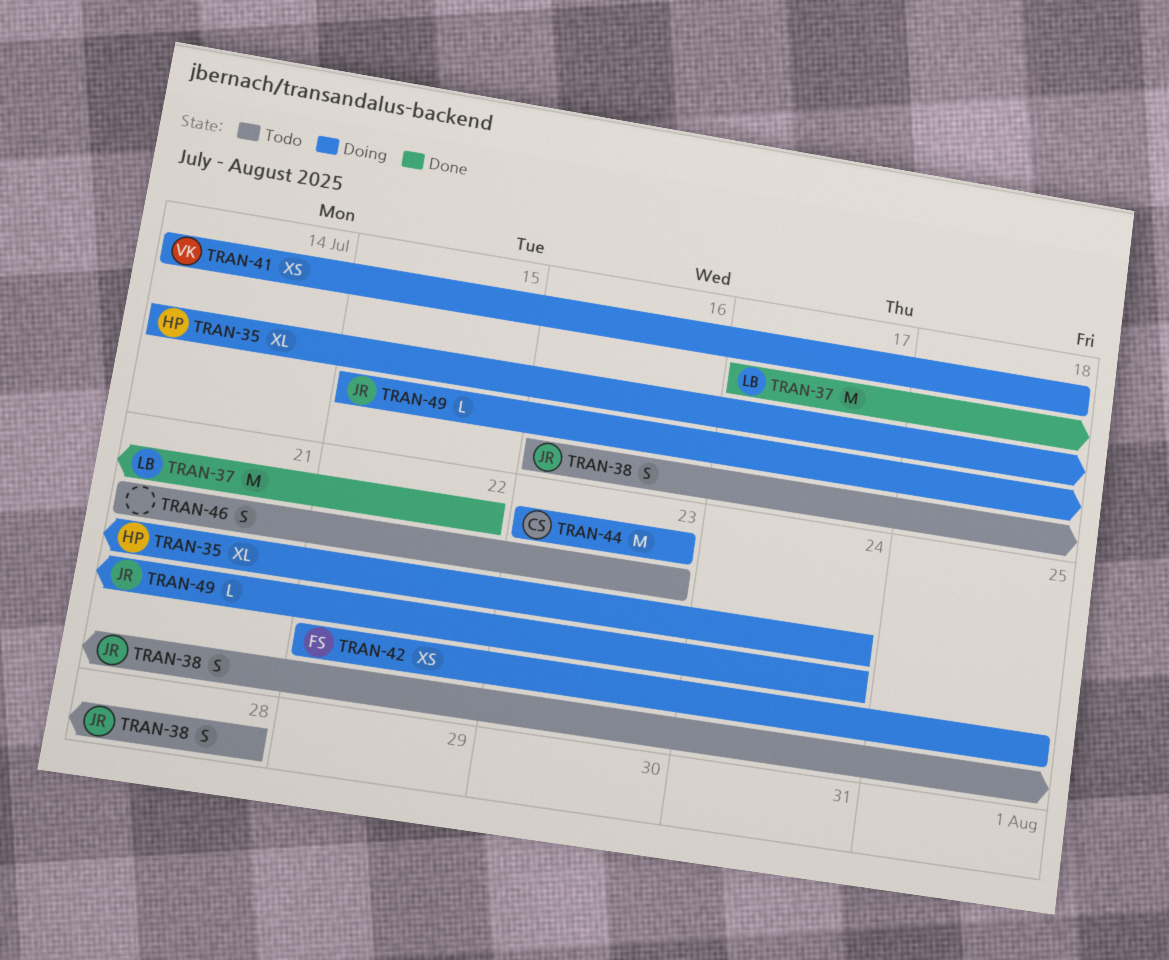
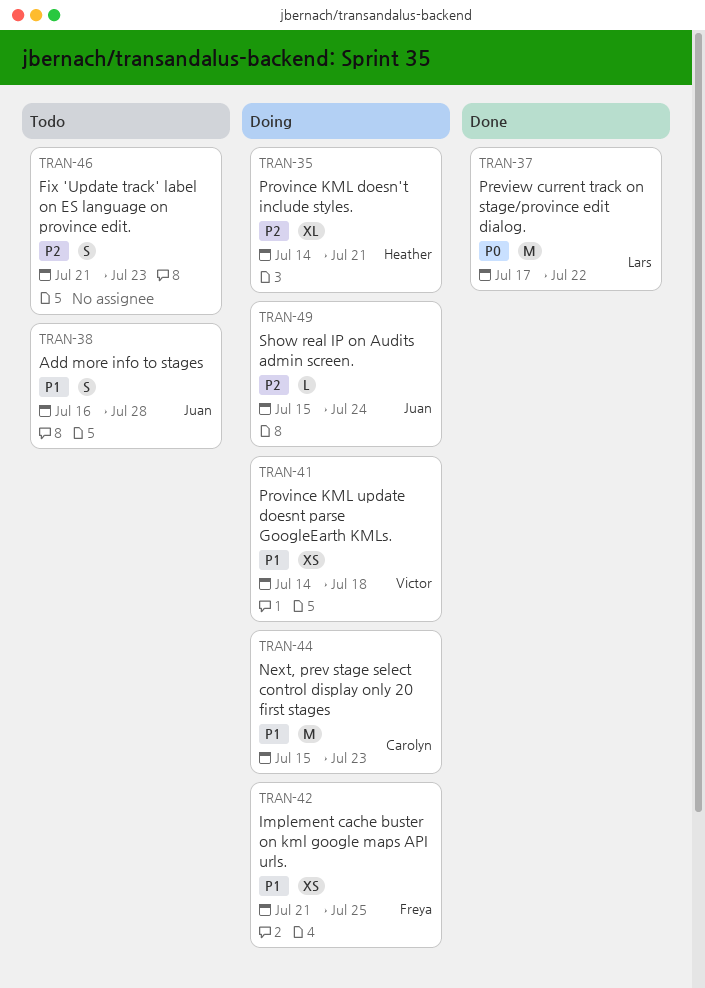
TRAN-35, due: Jul 24 -> Jul 21
TRAN-42, start: Jul 22 -> Jul 21
TRAN-44, start: Jul 23 -> Jul 15

